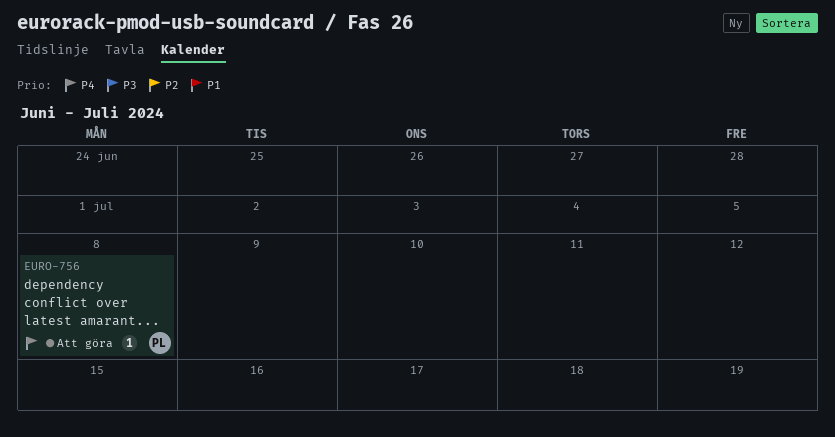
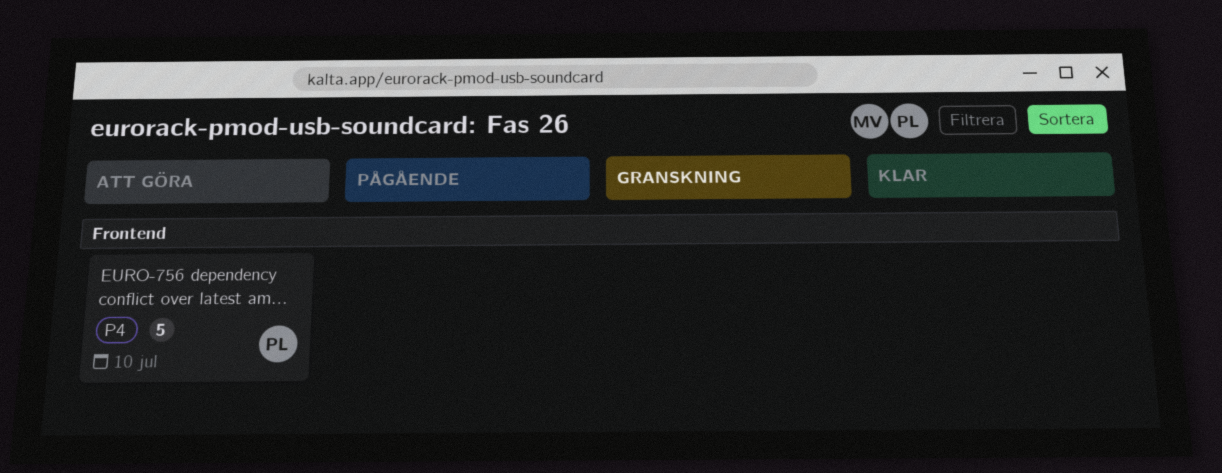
EURO-756, estimate: 1 -> 5
EURO-756, due: Jul 8 -> Jul 10

